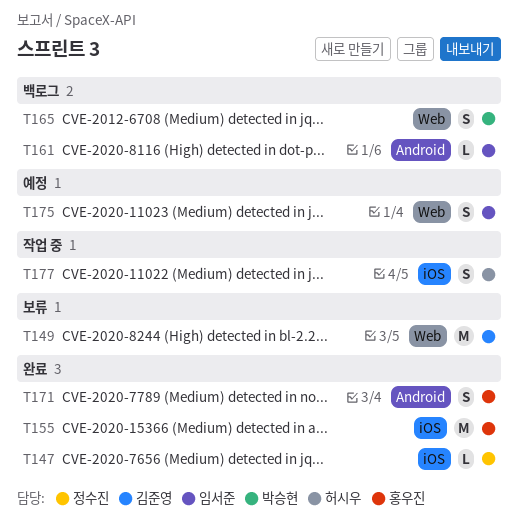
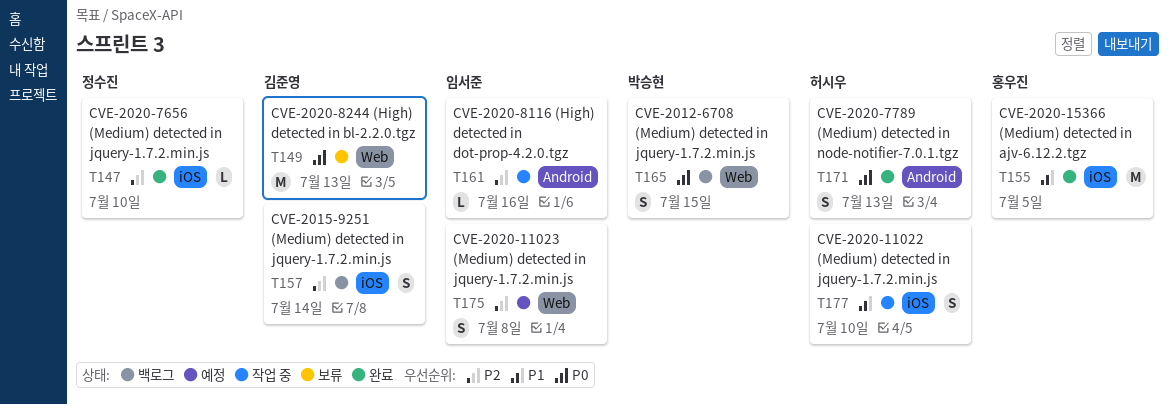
T157: none -> present
T161, status: 백로그 -> 작업 중
T171, owner: 홍우진 -> 허시우

